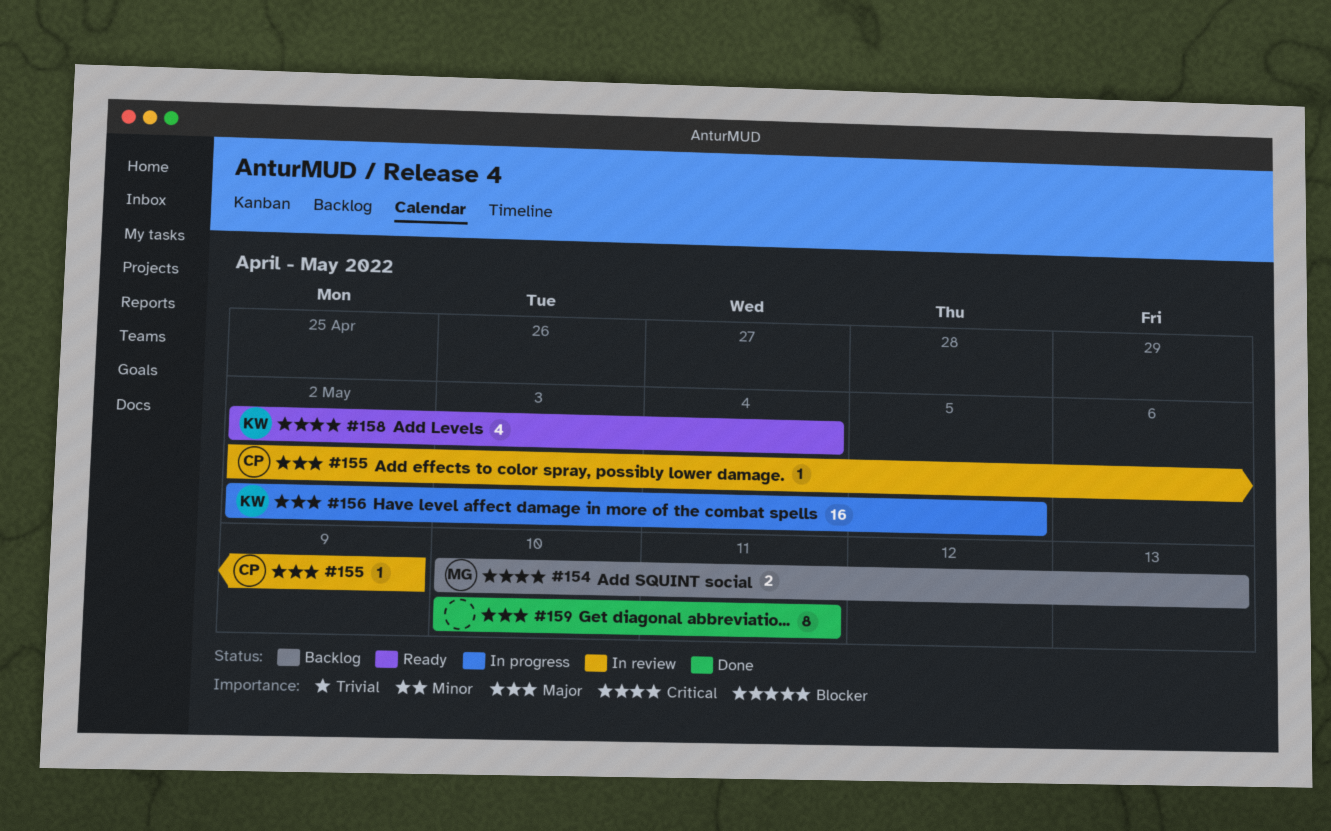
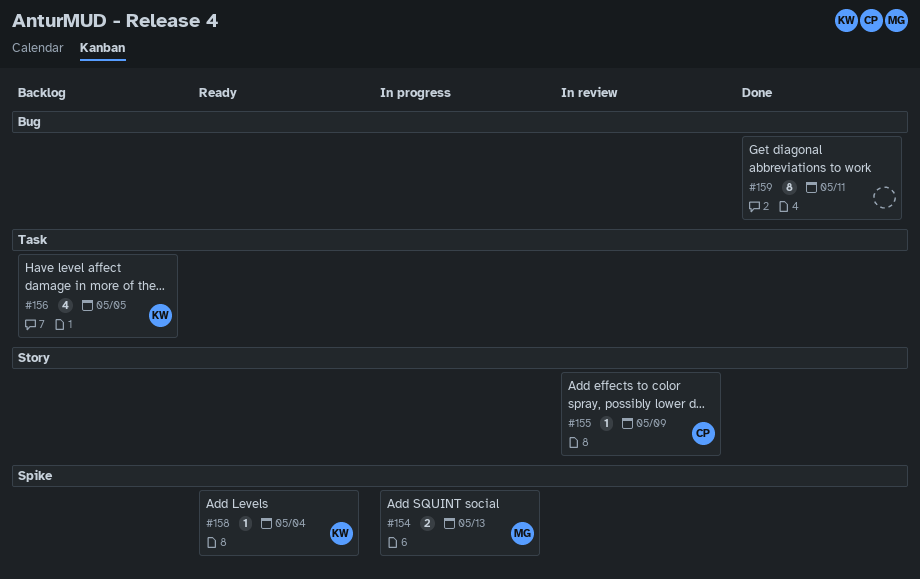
#154, status: Backlog -> In progress
#156, status: In progress -> Backlog
#156, estimate: 16 -> 4
#158, estimate: 4 -> 1

